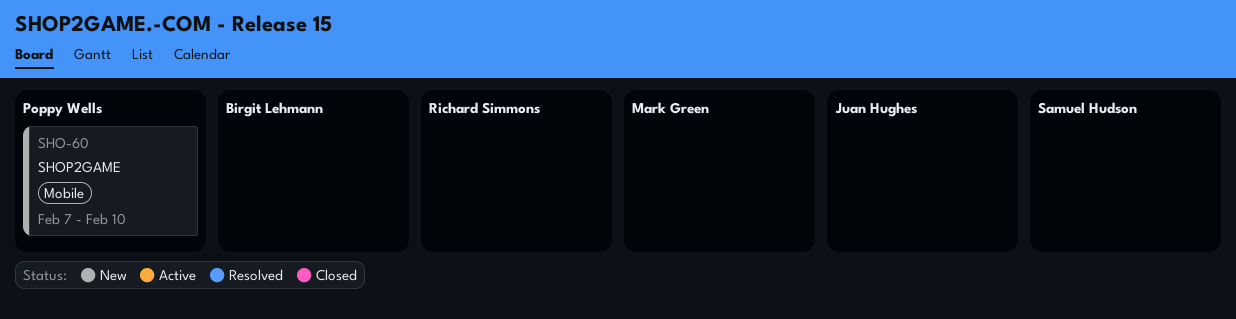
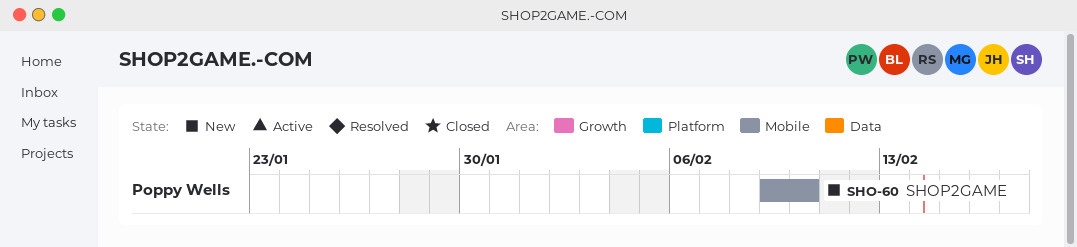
SHO-60, start: Feb 7 -> Feb 9

